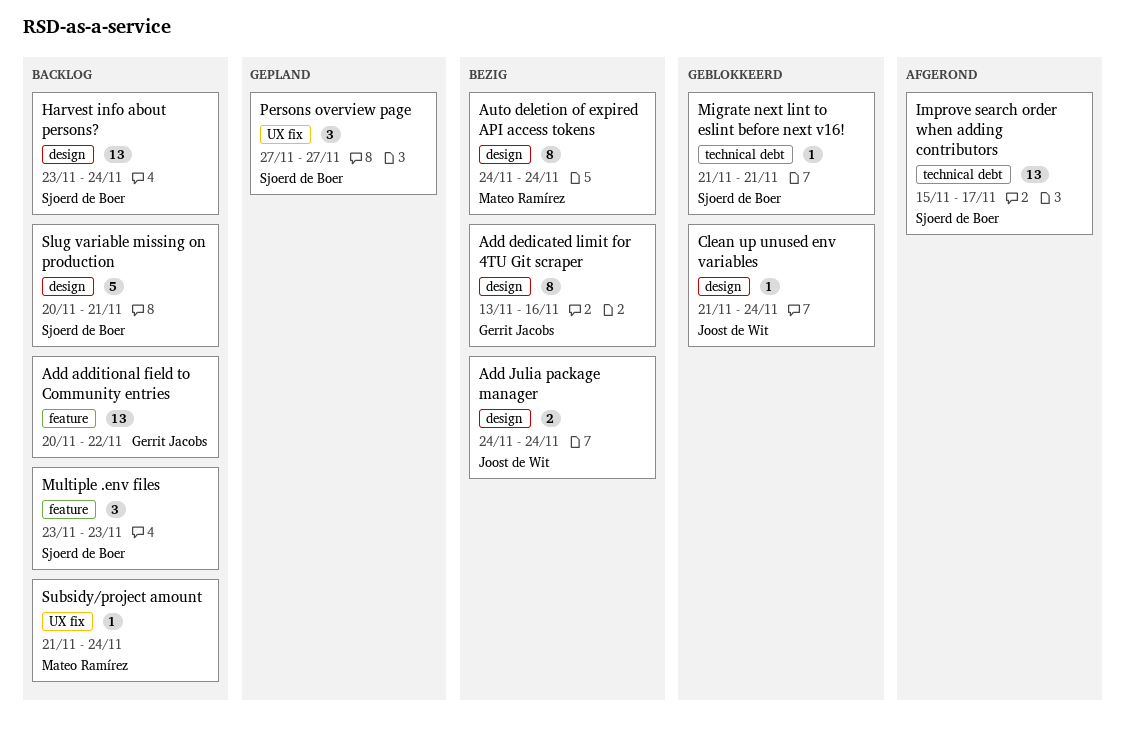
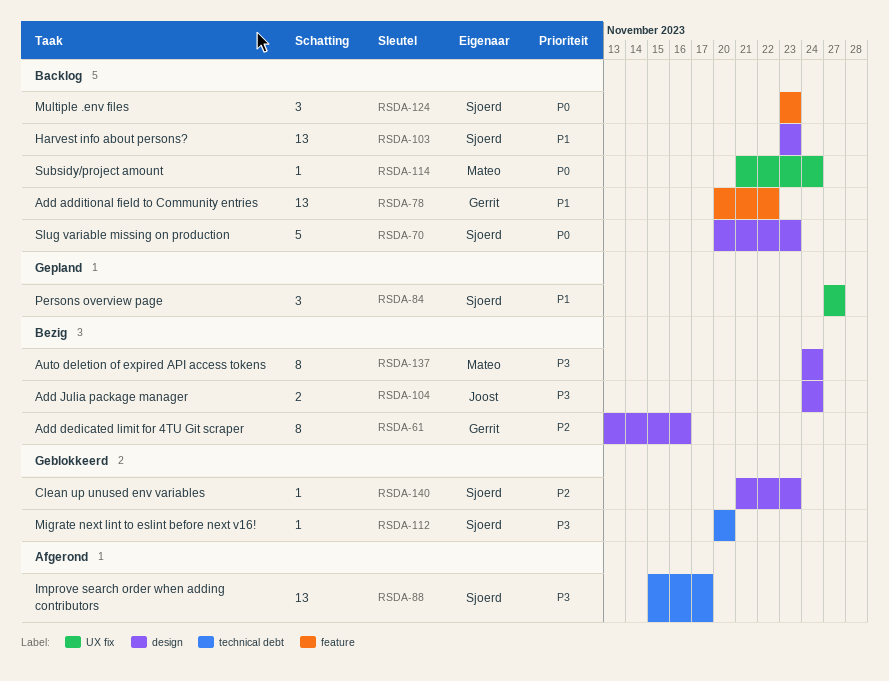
Clean up unused env variables, owner: Joost de Wit -> Sjoerd de Boer
Clean up unused env variables, due: Nov 24 -> Nov 23
Harvest info about persons?, due: Nov 24 -> Nov 23
Migrate next lint to eslint before next v16!, start: Nov 21 -> Nov 20
Migrate next lint to eslint before next v16!, due: Nov 21 -> Nov 20
Slug variable missing on production, due: Nov 21 -> Nov 23

